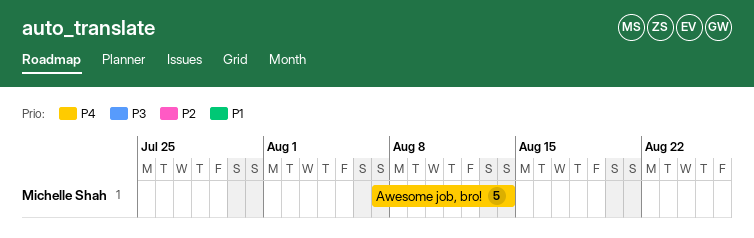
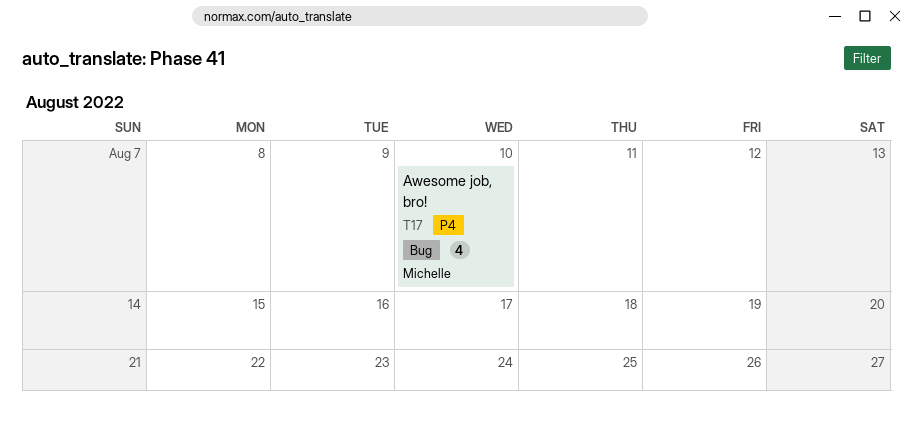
Awesome job, bro!, estimate: 5 -> 4
Awesome job, bro!, due: Aug 14 -> Aug 10

